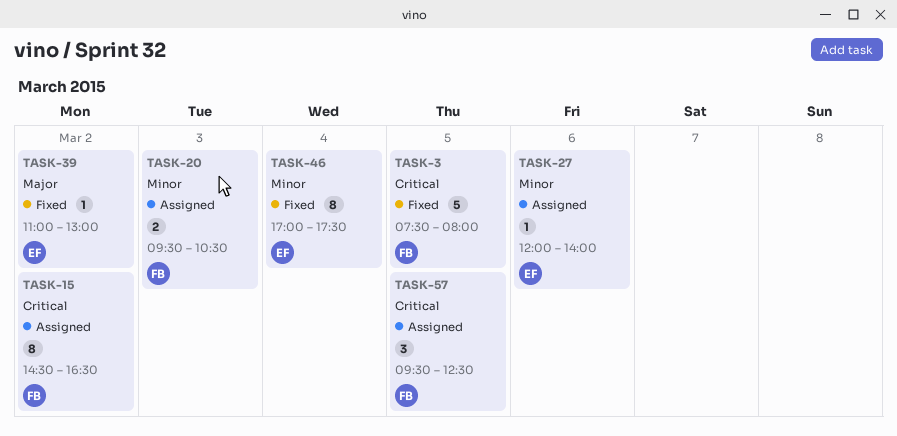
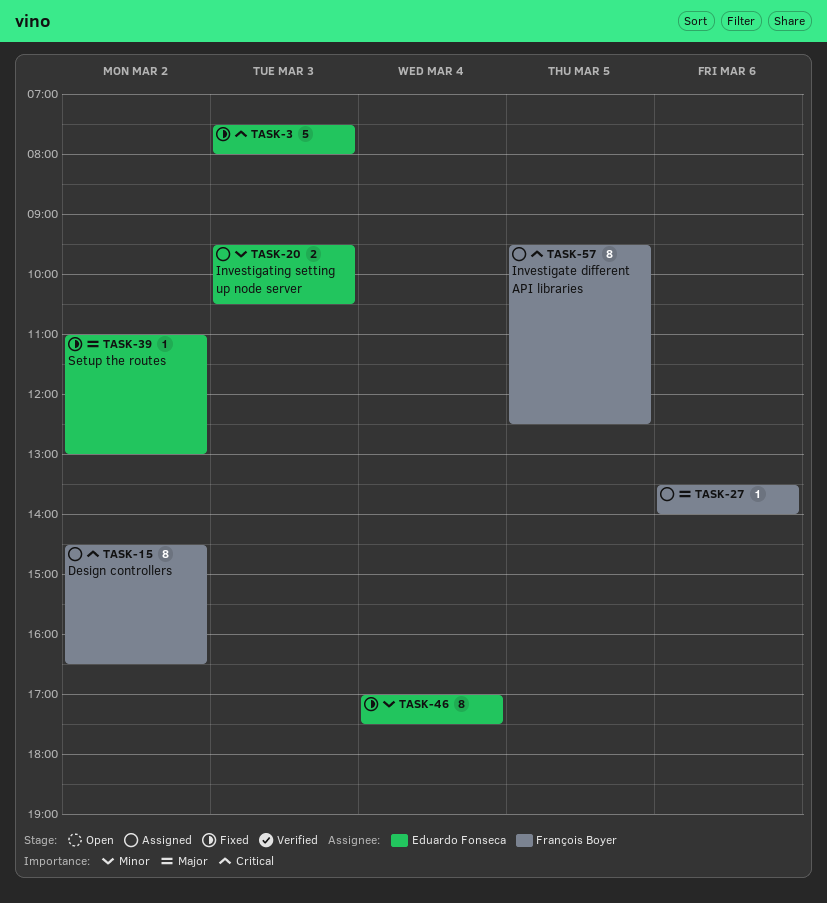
TASK-3, owner: François Boyer -> Eduardo Fonseca
TASK-3, day: Mar 5 -> Mar 3
TASK-20, owner: François Boyer -> Eduardo Fonseca
TASK-27, owner: Eduardo Fonseca -> François Boyer
TASK-27, priority: Minor -> Major
TASK-27, begins: 12:00 -> 13:30
TASK-57, estimate: 3 -> 8

